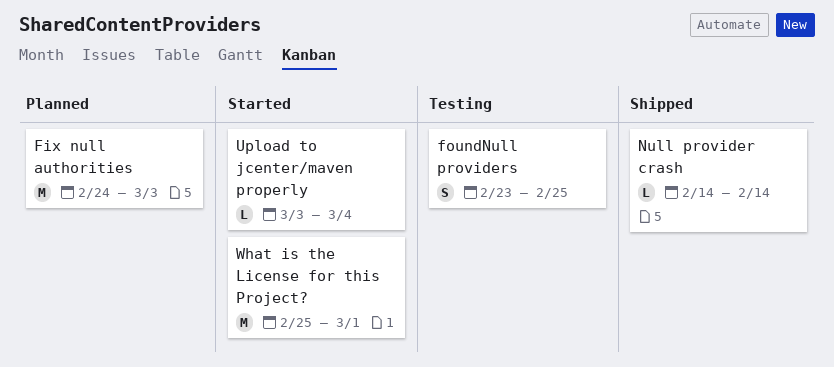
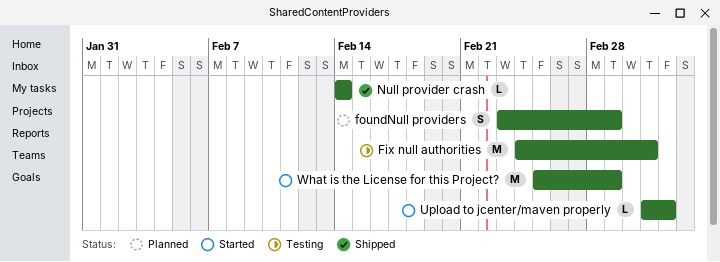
Fix null authorities, status: Planned -> Testing
foundNull providers, status: Testing -> Planned
foundNull providers, due: Feb 25 -> Mar 1

